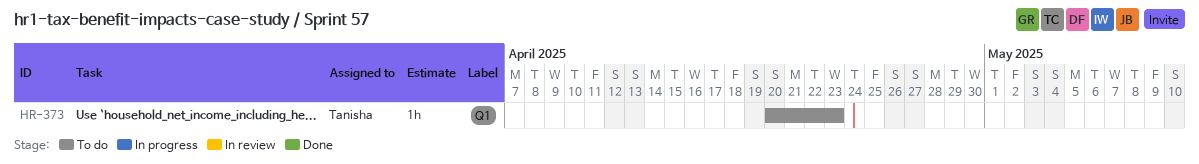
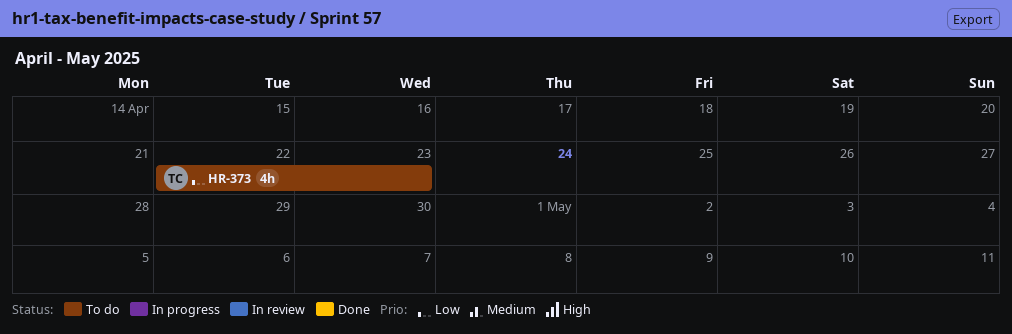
HR-373, estimate: 1h -> 4h
HR-373, start: Apr 20 -> Apr 22

